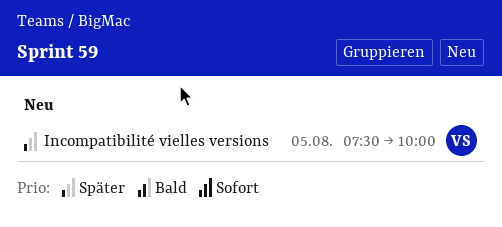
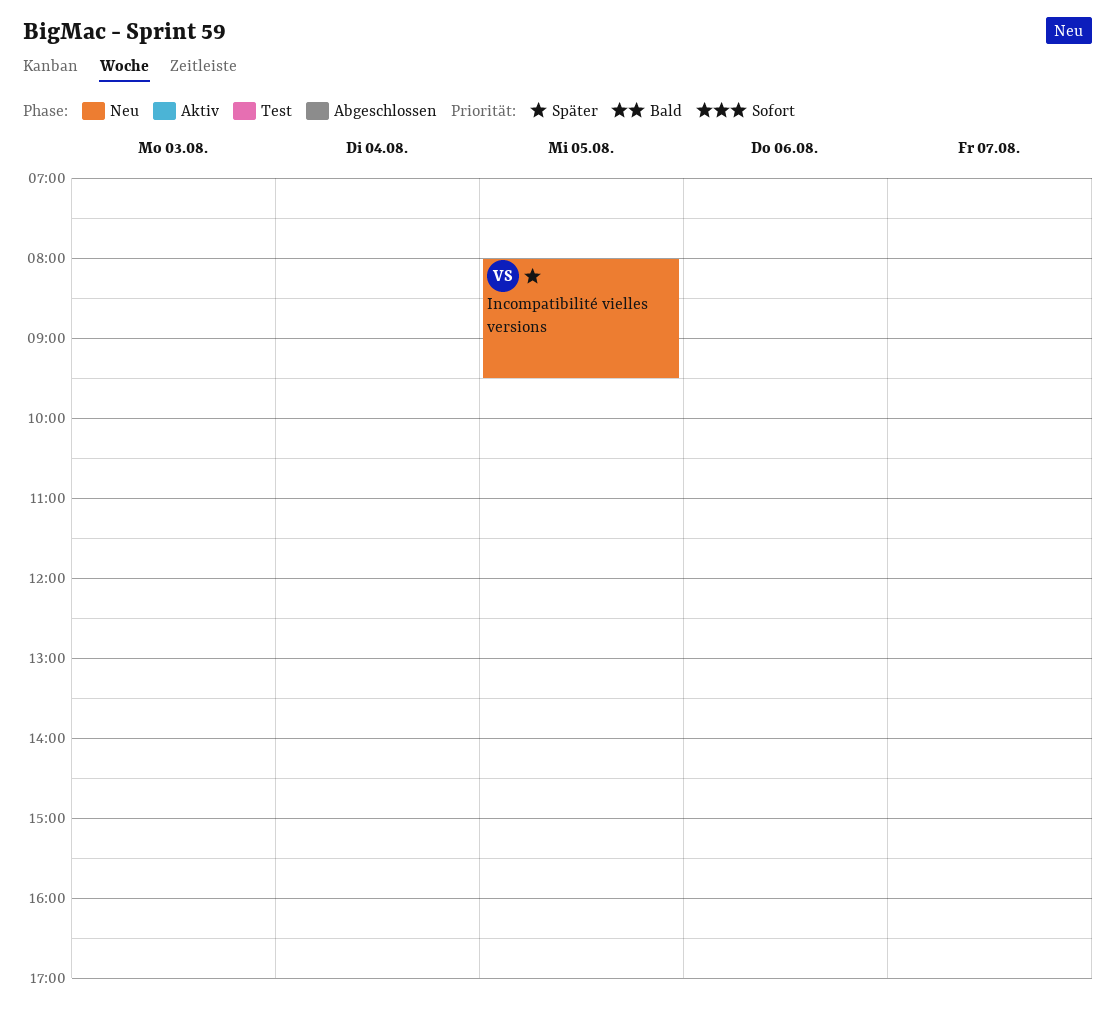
Incompatibilité vielles versions, begins: 07:30 -> 08:00
Incompatibilité vielles versions, ends: 10:00 -> 09:30

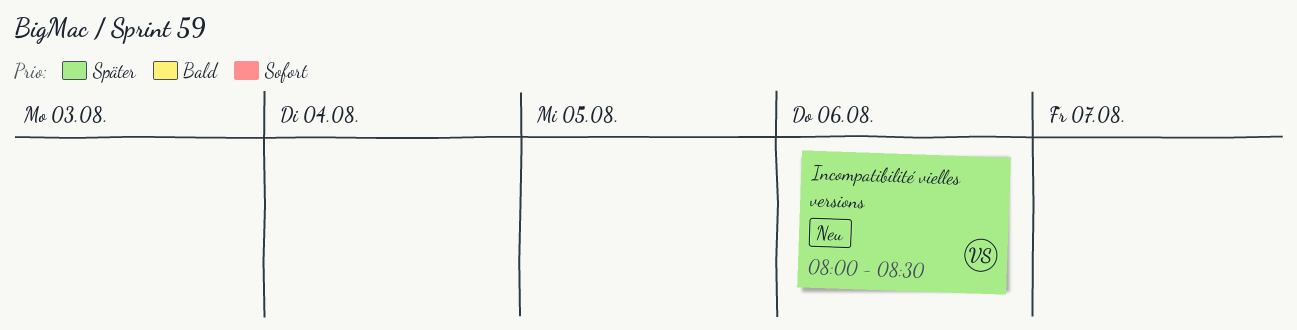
Incompatibilité vielles versions, day: Aug 5 -> Aug 6
Incompatibilité vielles versions, ends: 09:30 -> 08:30

